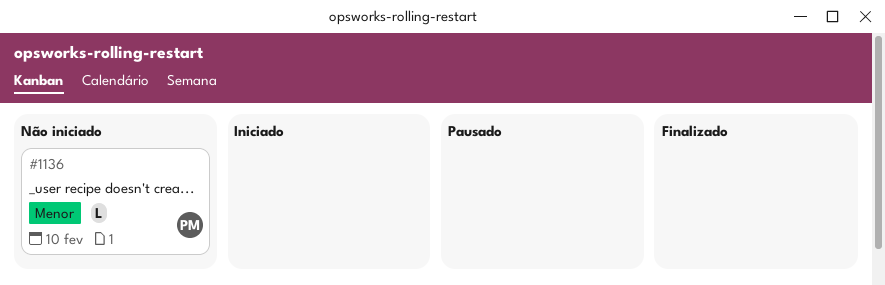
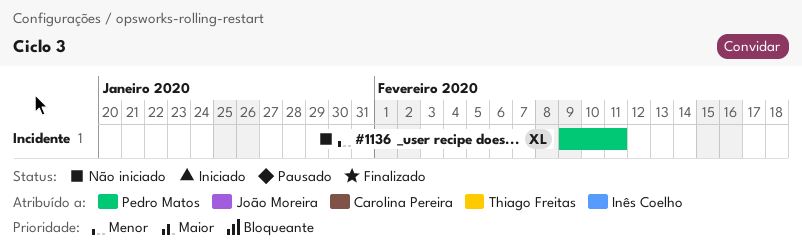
#1136, estimate: L -> XL
#1136, due: Feb 10 -> Feb 11

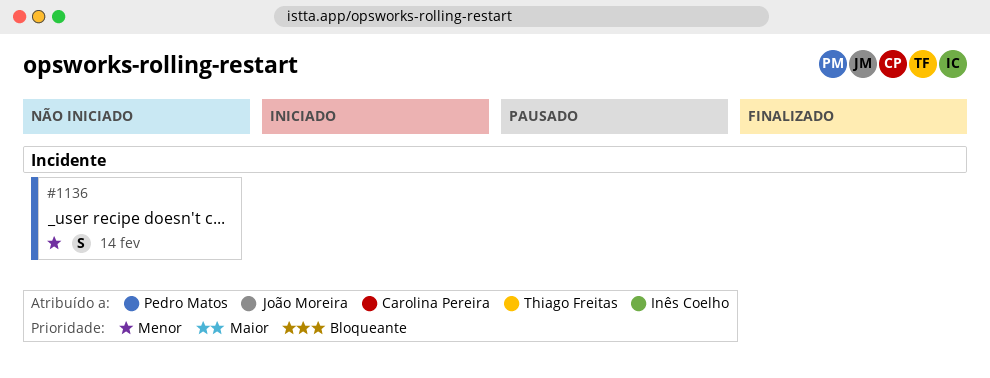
#1136, estimate: XL -> S
#1136, due: Feb 11 -> Feb 14

